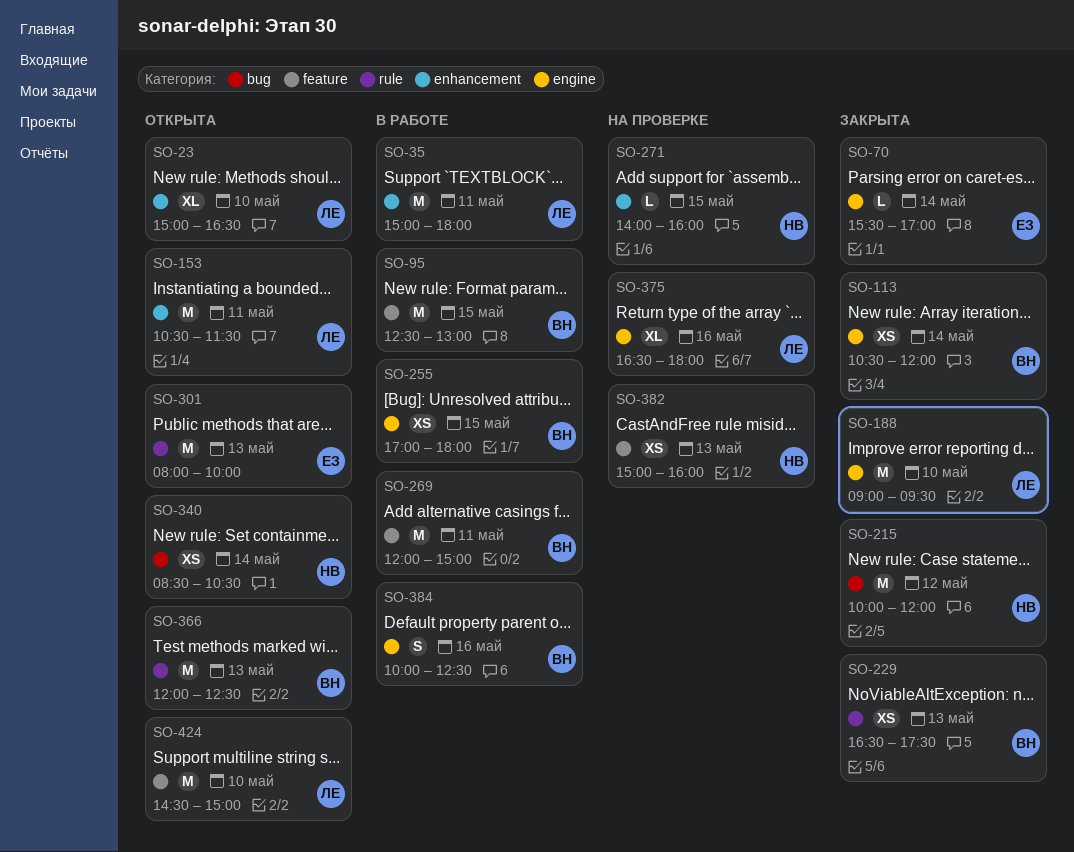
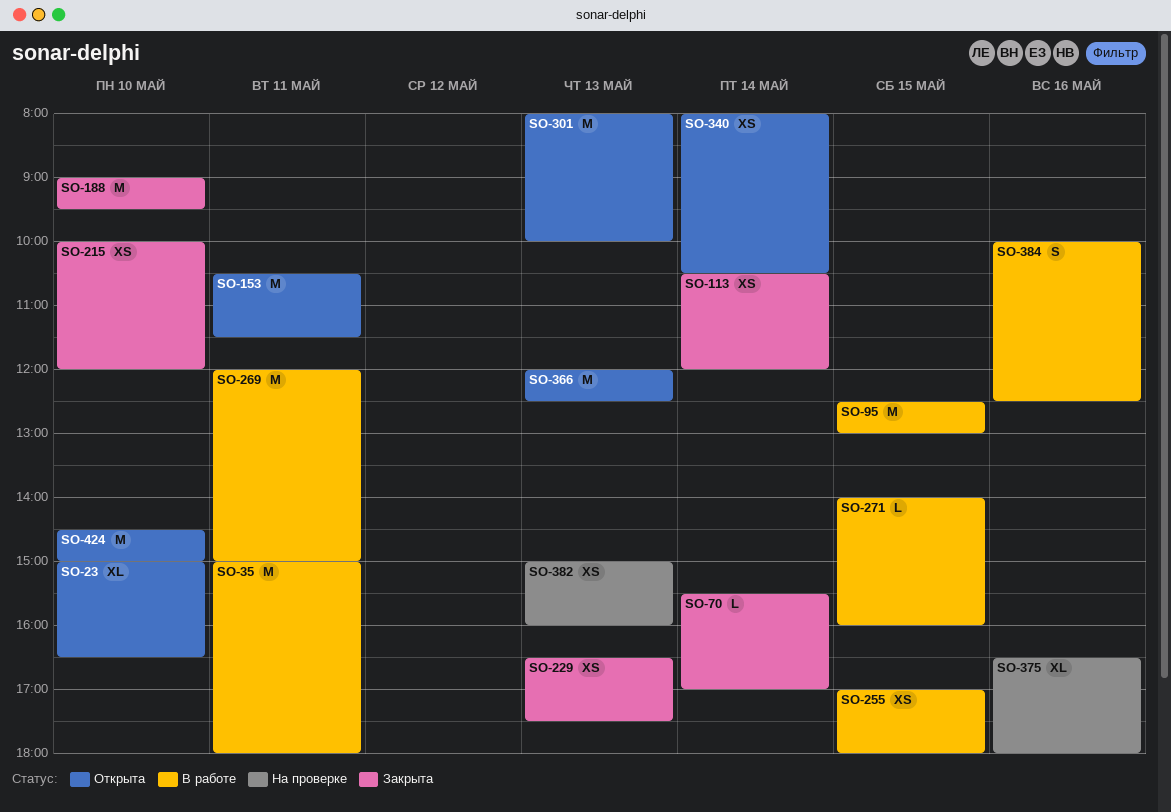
SO-215, estimate: M -> XS
SO-215, day: May 12 -> May 10
SO-271, status: На проверке -> В работе
SO-340, begins: 08:30 -> 08:00

